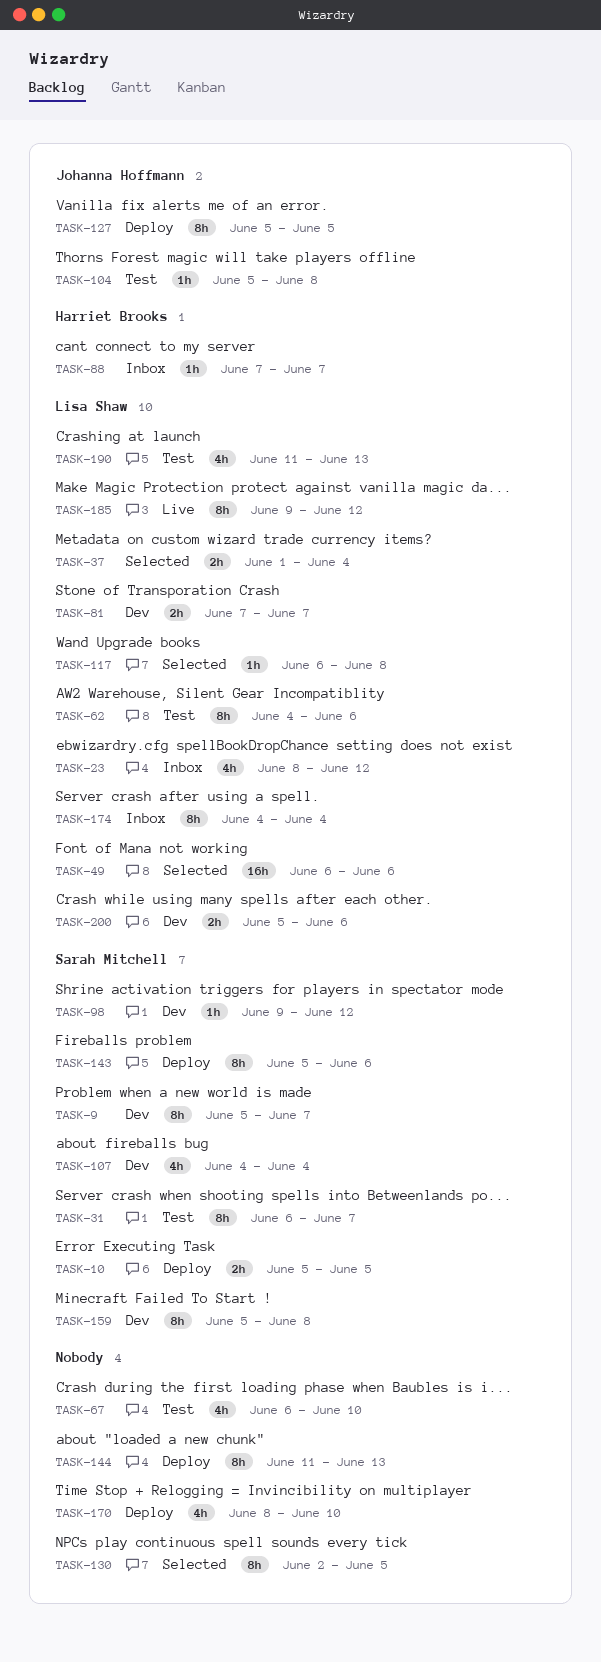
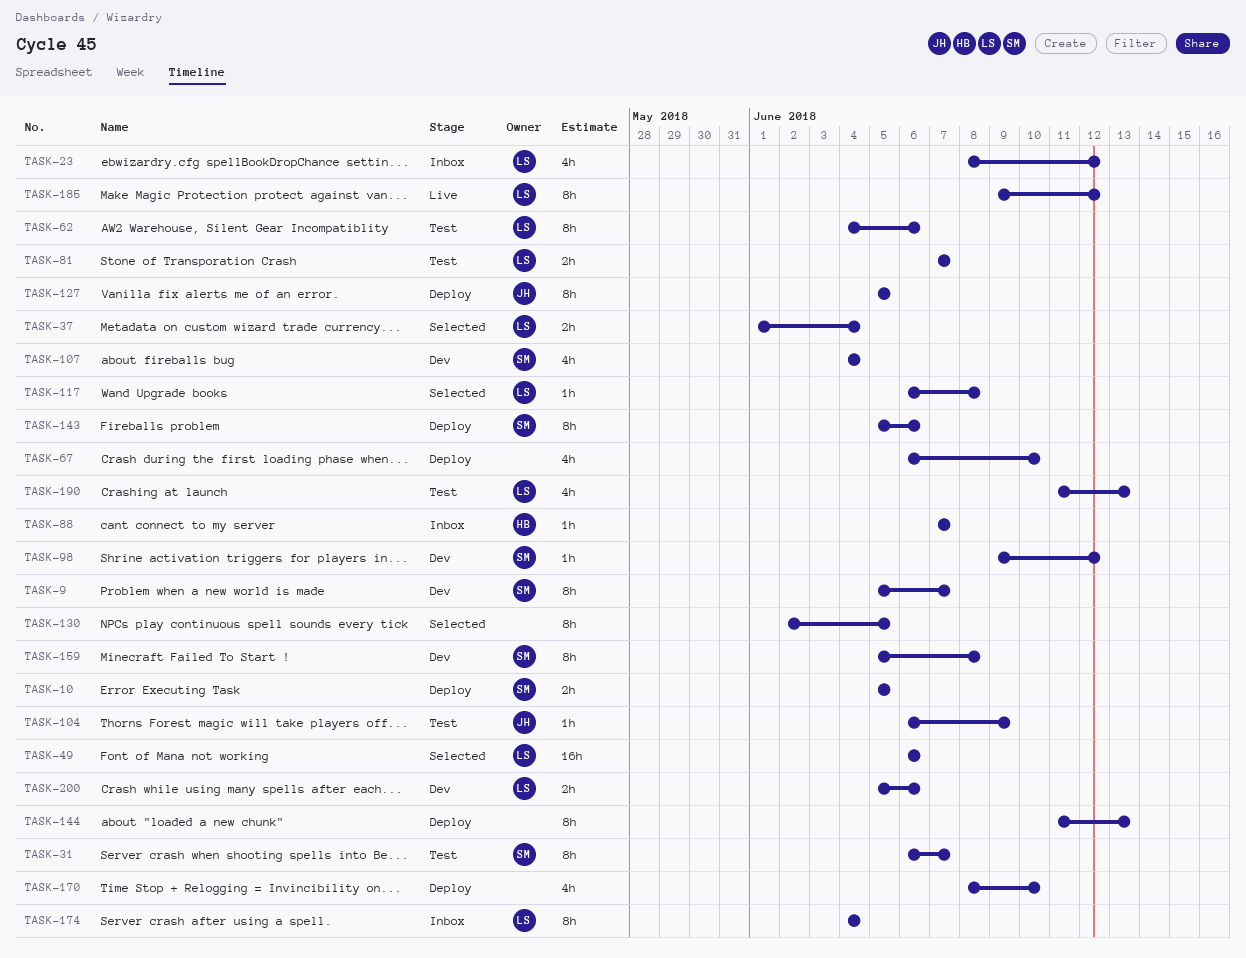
TASK-67, status: Test -> Deploy
TASK-81, status: Dev -> Test
TASK-104, start: Jun 5 -> Jun 6
TASK-104, due: Jun 8 -> Jun 9

